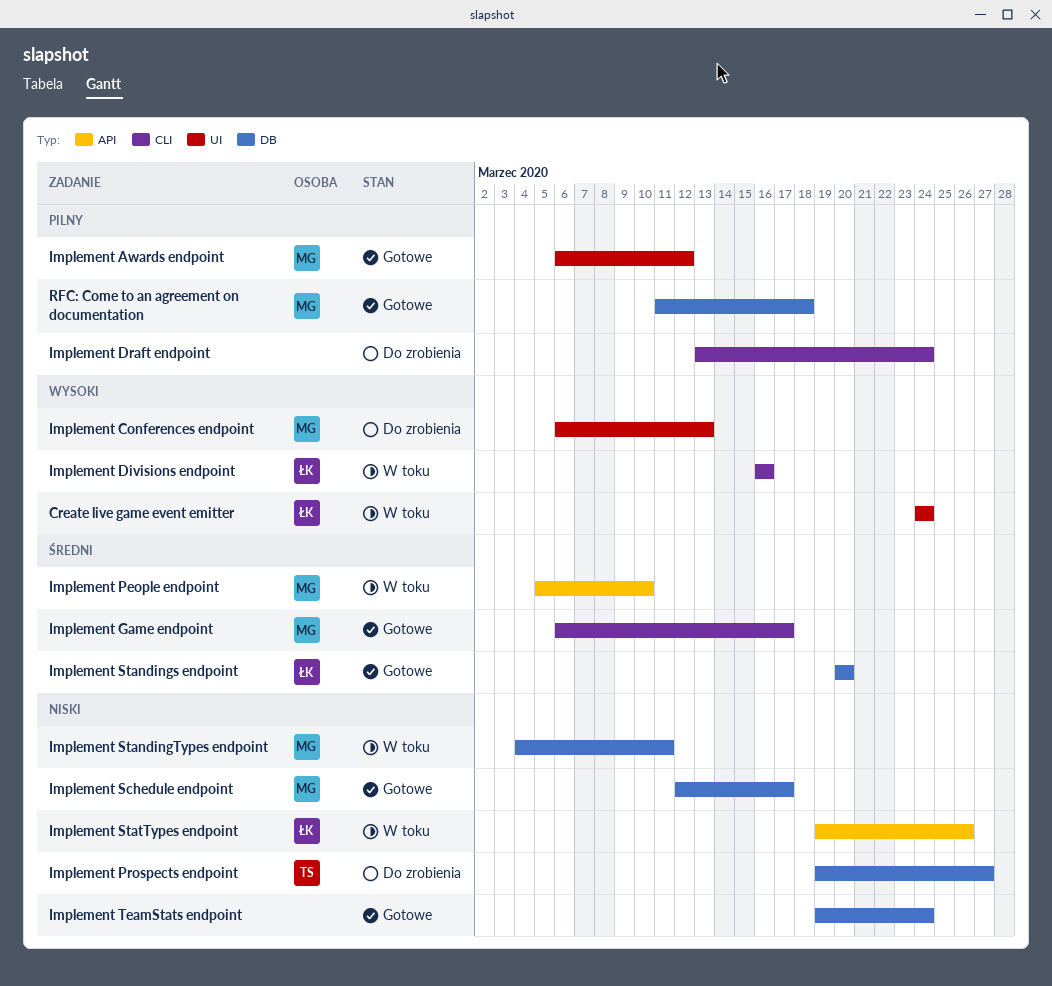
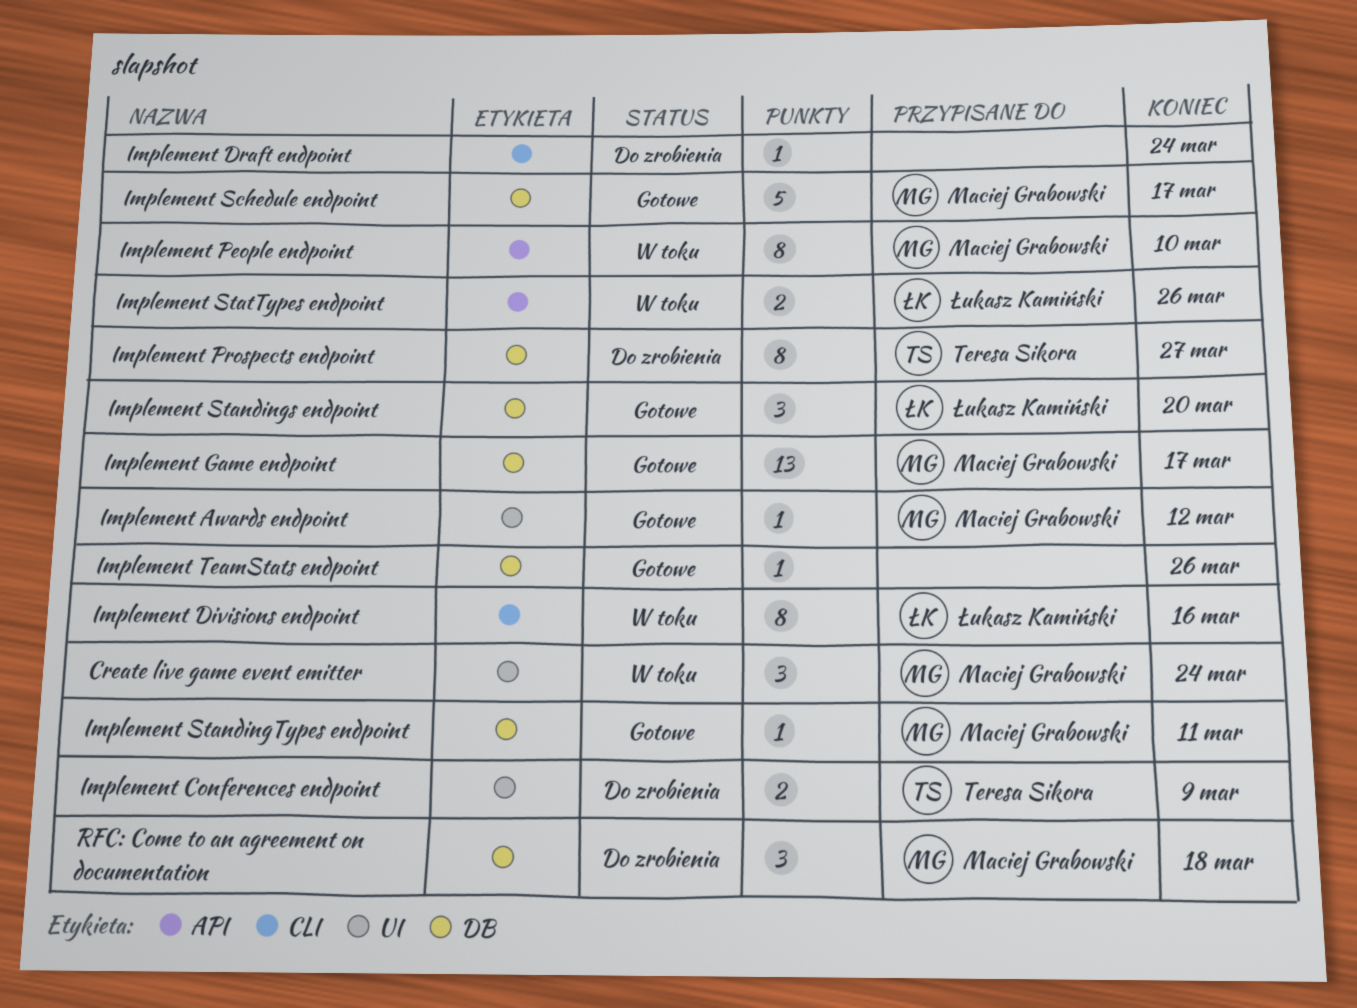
Create live game event emitter, owner: Łukasz Kamiński -> Maciej Grabowski
Implement Conferences endpoint, owner: Maciej Grabowski -> Teresa Sikora
Implement Conferences endpoint, due: Mar 13 -> Mar 9
Implement Game endpoint, label: CLI -> DB
Implement StandingTypes endpoint, status: W toku -> Gotowe
Implement TeamStats endpoint, due: Mar 24 -> Mar 26
RFC: Come to an agreement on documentation, status: Gotowe -> Do zrobienia

